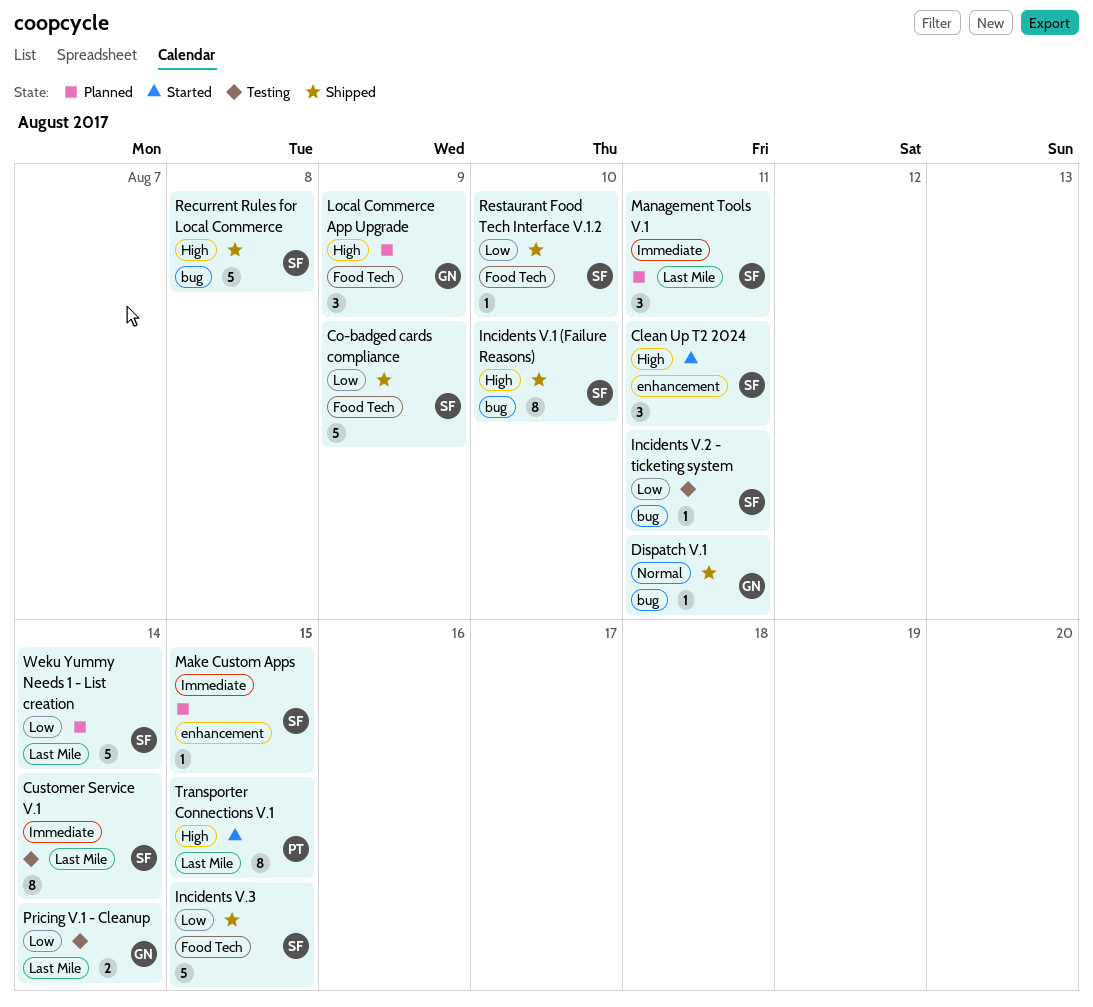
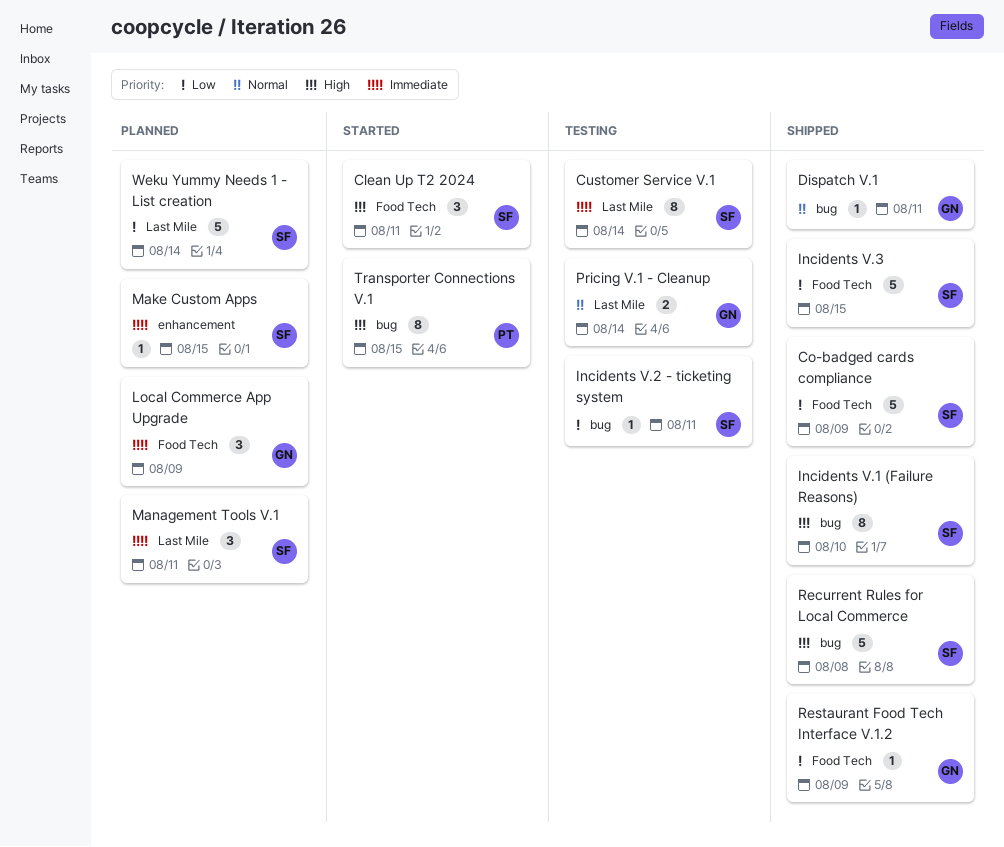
Clean Up T2 2024, label: enhancement -> Food Tech
Local Commerce App Upgrade, priority: High -> Immediate
Pricing V.1 - Cleanup, priority: Low -> Normal
Restaurant Food Tech Interface V.1.2, owner: SF -> GN
Restaurant Food Tech Interface V.1.2, due: Aug 10 -> Aug 9
Transporter Connections V.1, label: Last Mile -> bug

